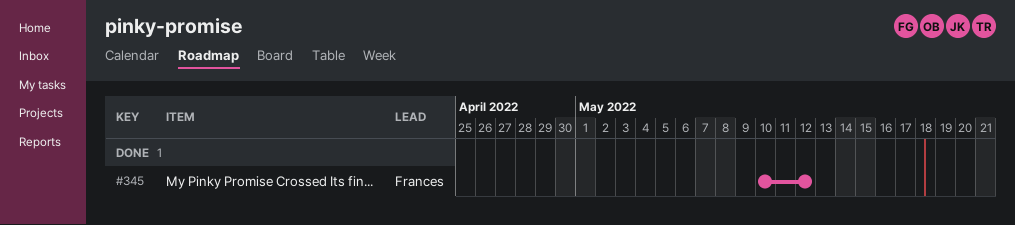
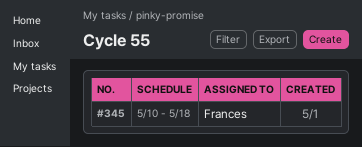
#345, due: May 12 -> May 18

